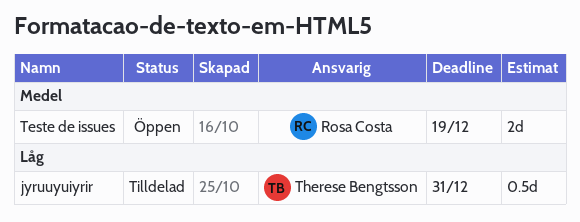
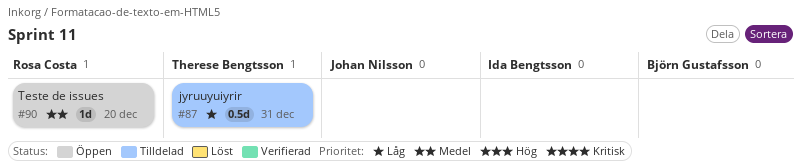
Teste de issues, estimate: 2d -> 1d
Teste de issues, due: Dec 19 -> Dec 20

